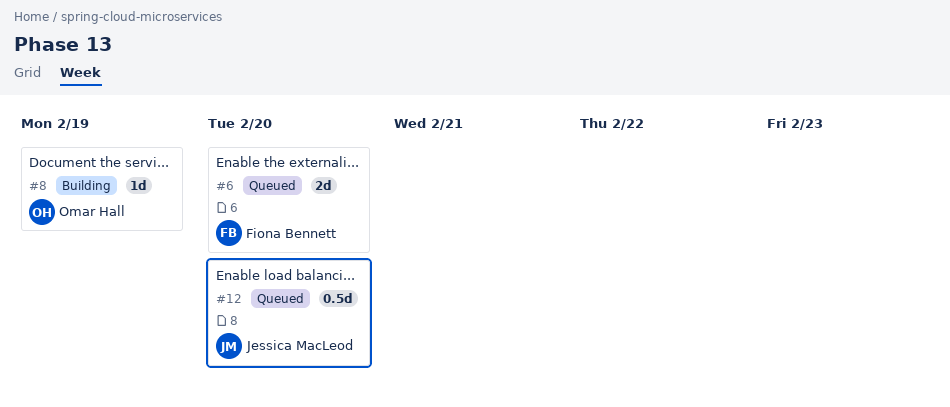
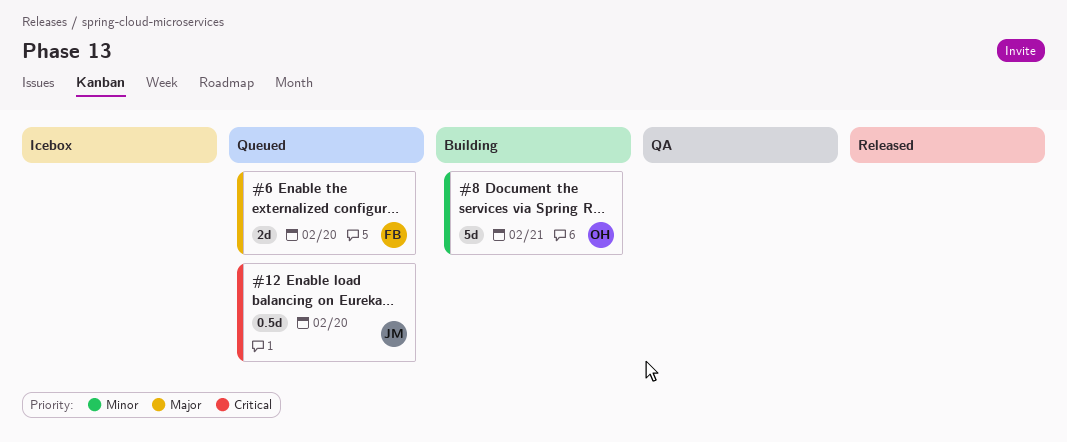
#8, estimate: 1d -> 5d
#8, due: Feb 19 -> Feb 21

